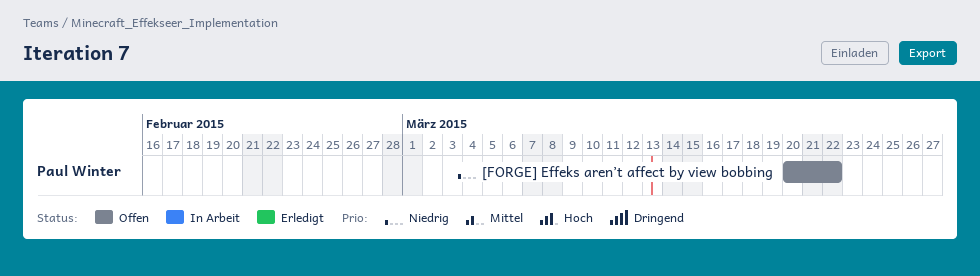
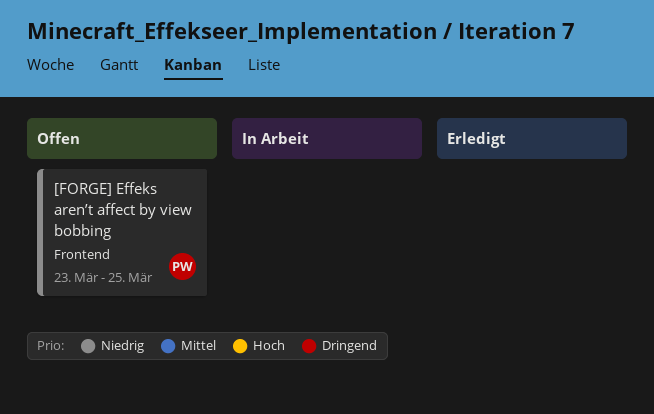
[FORGE] Effeks aren’t affect by view bobbing, start: Mar 20 -> Mar 23
[FORGE] Effeks aren’t affect by view bobbing, due: Mar 22 -> Mar 25

